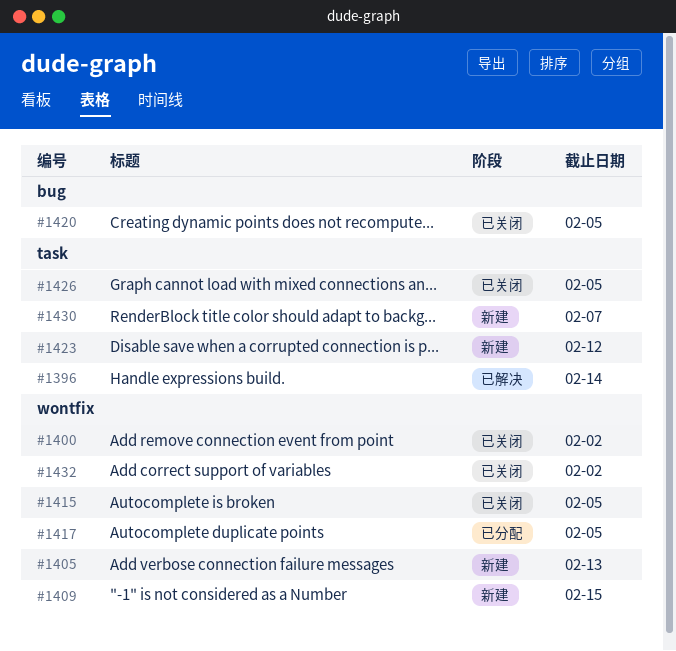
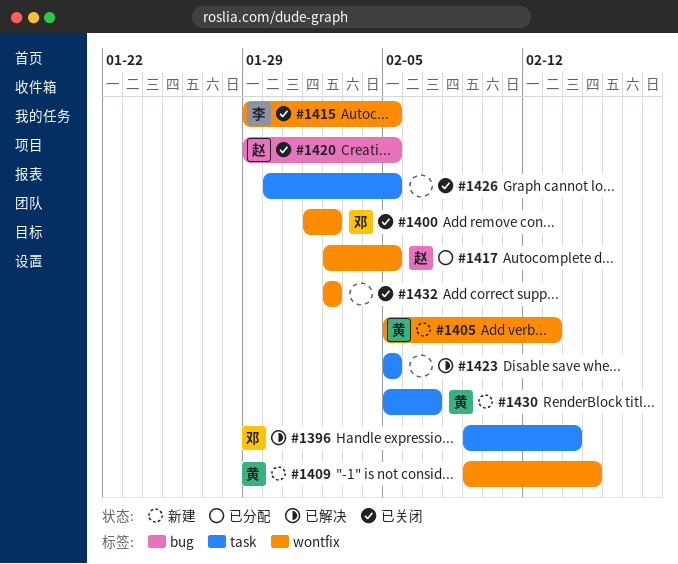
#1423, status: 新建 -> 已解决
#1423, due: Feb 12 -> Feb 5

